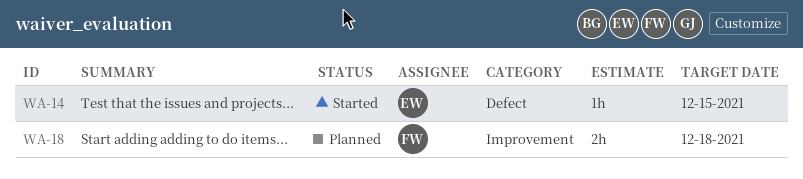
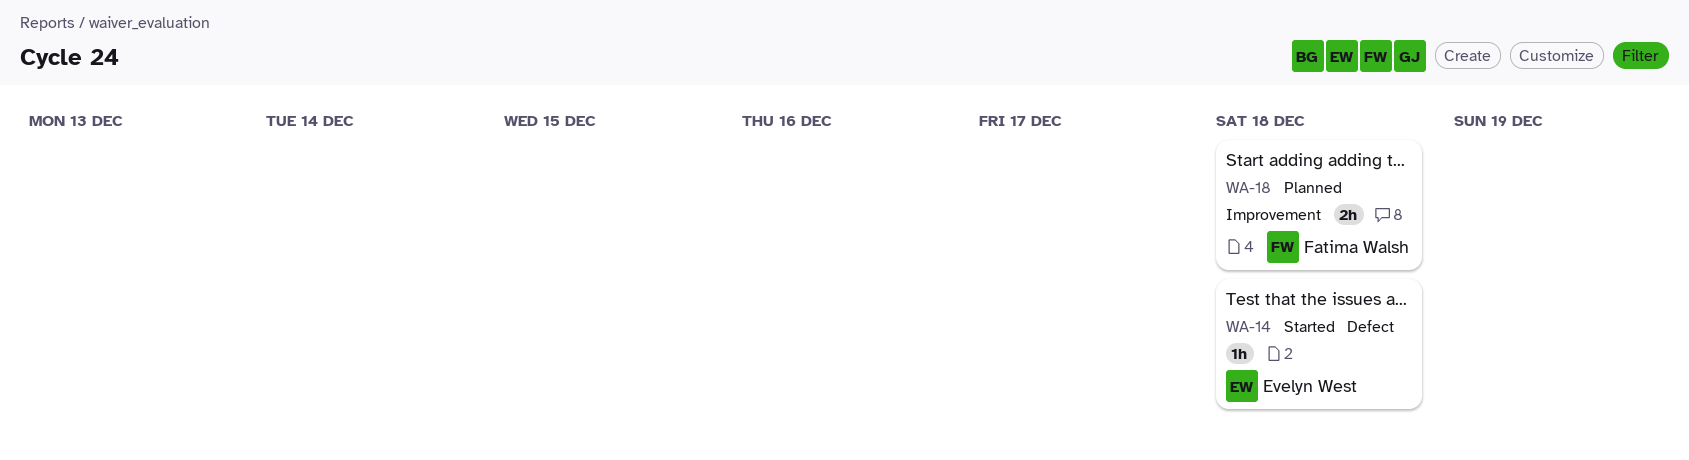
WA-14, due: Dec 15 -> Dec 18

